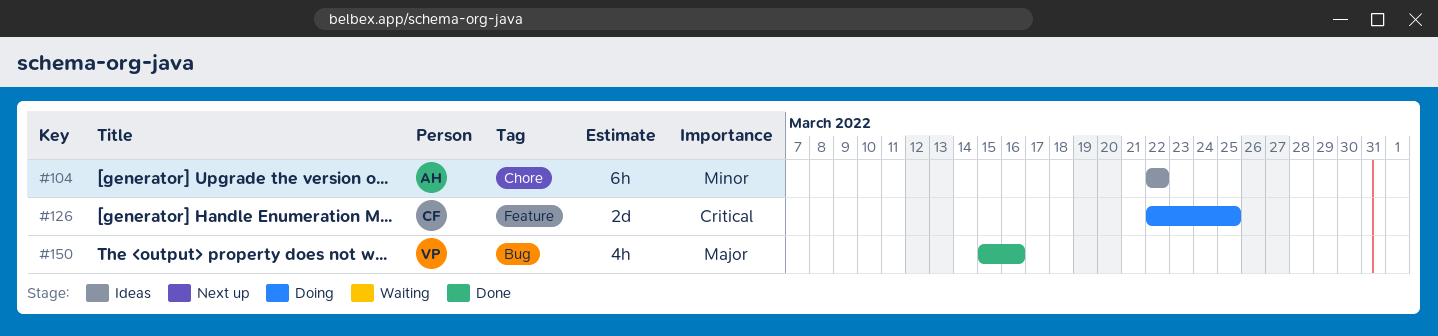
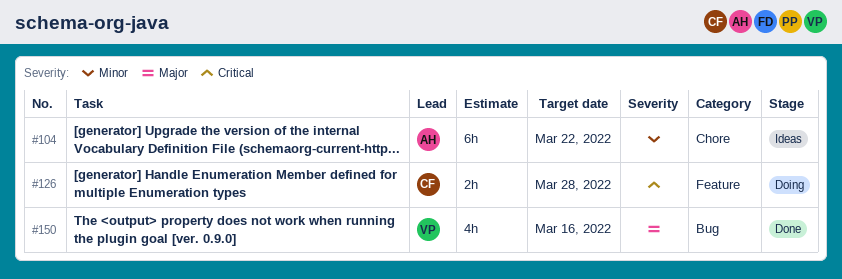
#126, estimate: 2d -> 2h
#126, due: Mar 25 -> Mar 28

